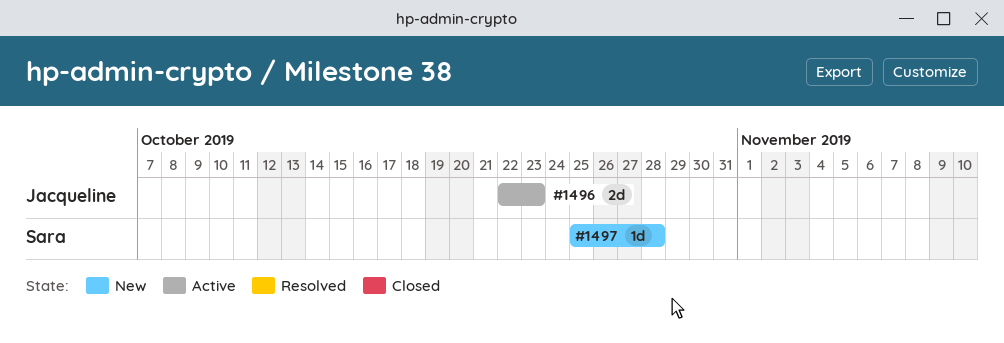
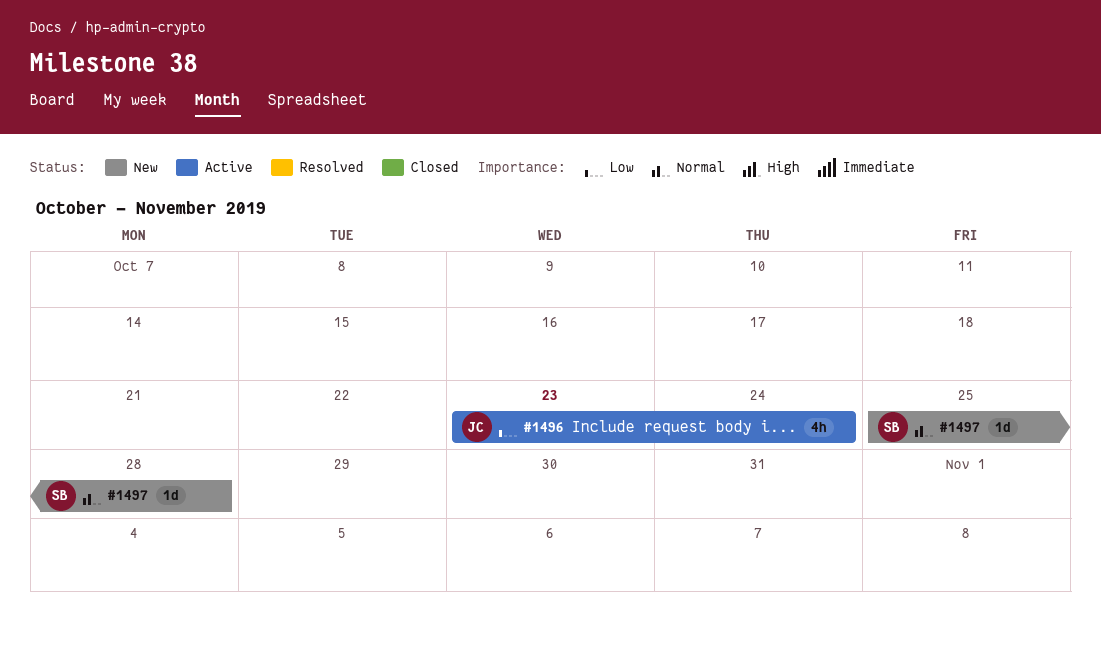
#1496, estimate: 2d -> 4h
#1496, start: Oct 22 -> Oct 23
#1496, due: Oct 23 -> Oct 24

